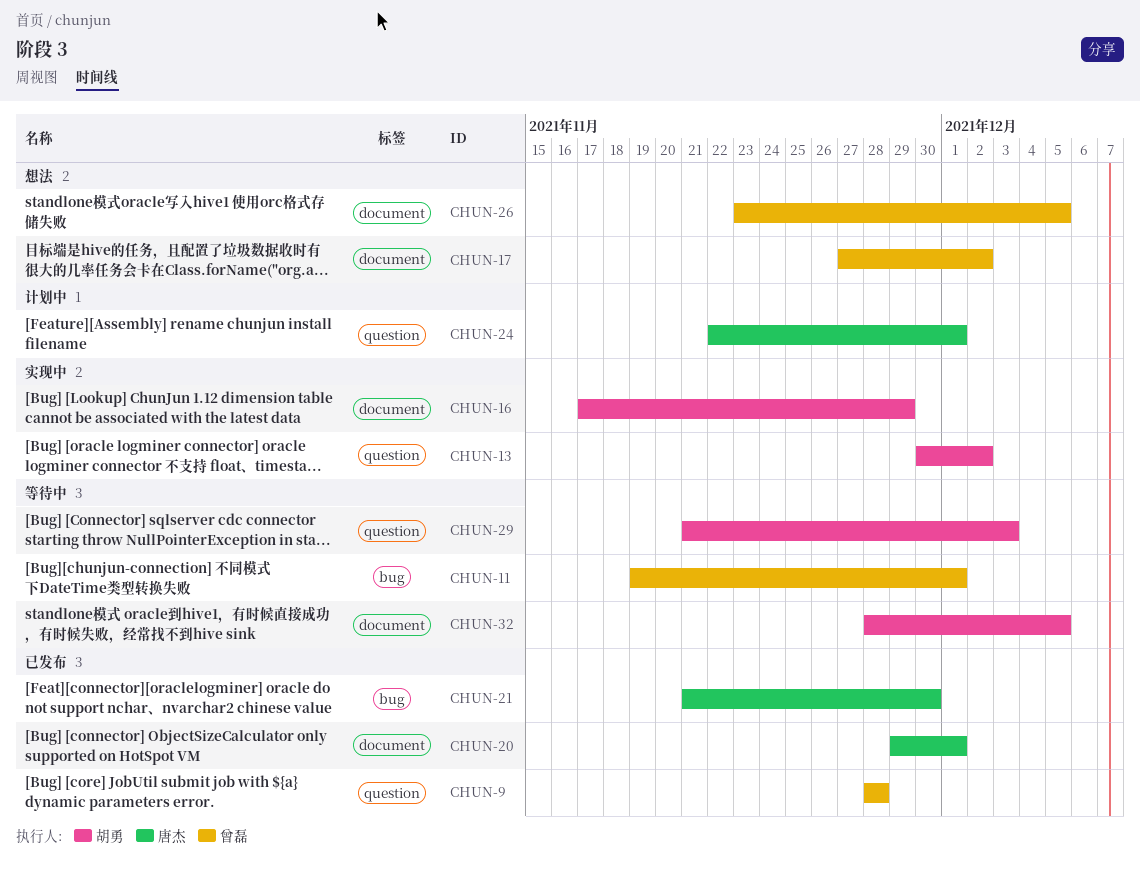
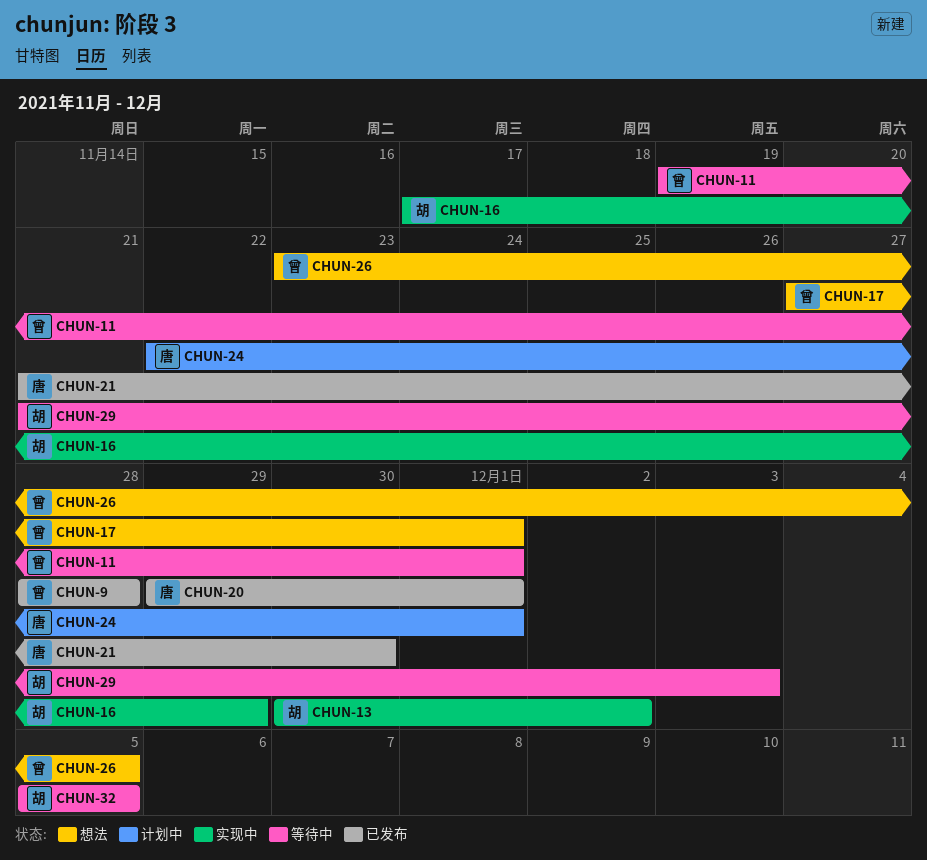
CHUN-17, due: Dec 2 -> Dec 1
CHUN-32, start: Nov 28 -> Dec 5

